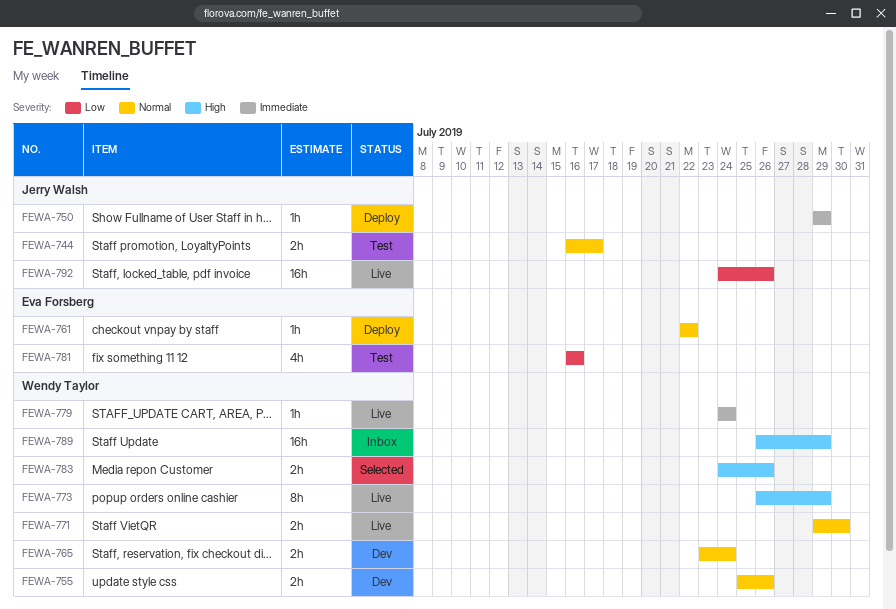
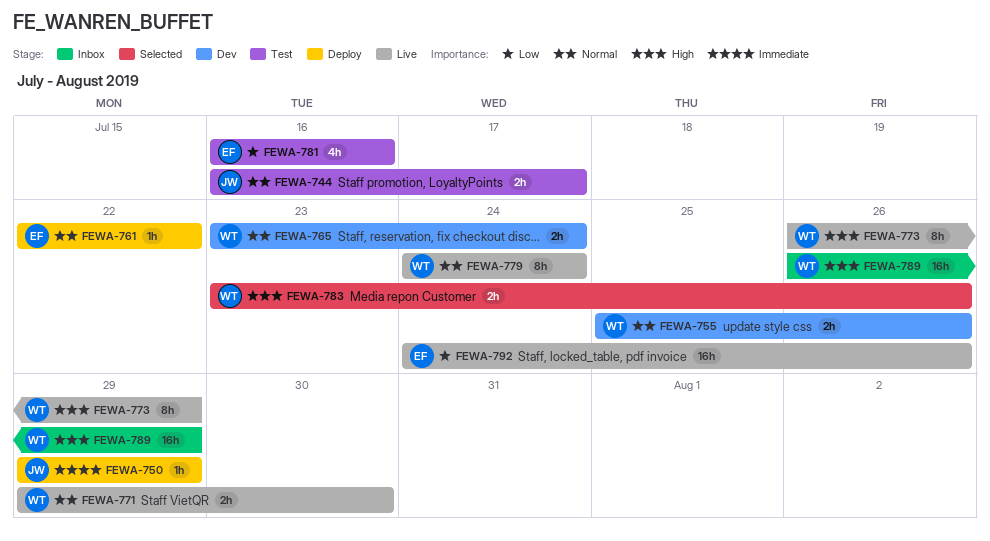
FEWA-779, priority: Immediate -> Normal
FEWA-779, estimate: 1h -> 8h
FEWA-783, start: Jul 24 -> Jul 23
FEWA-792, owner: Jerry Walsh -> Eva Forsberg

